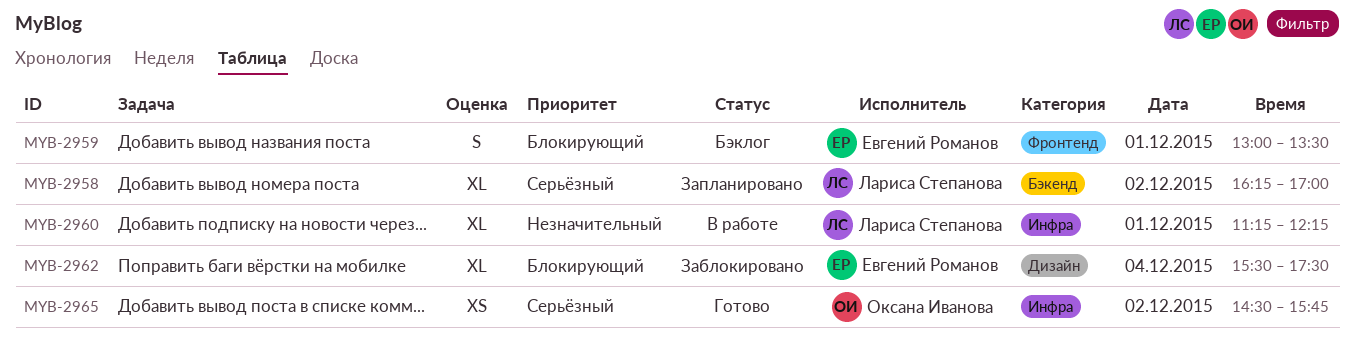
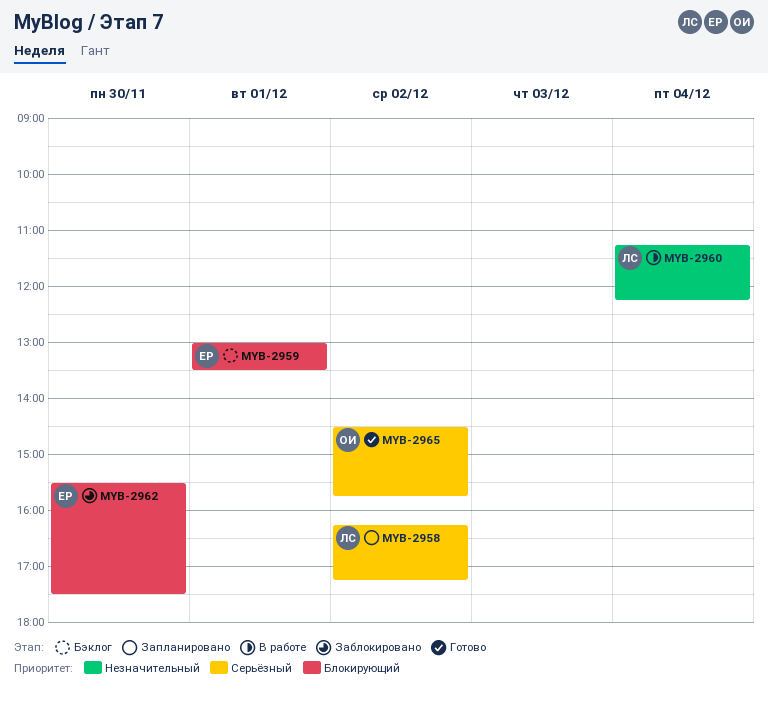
MYB-2958, ends: 17:00 -> 17:15
MYB-2960, day: Dec 1 -> Dec 4
MYB-2962, day: Dec 4 -> Nov 30

